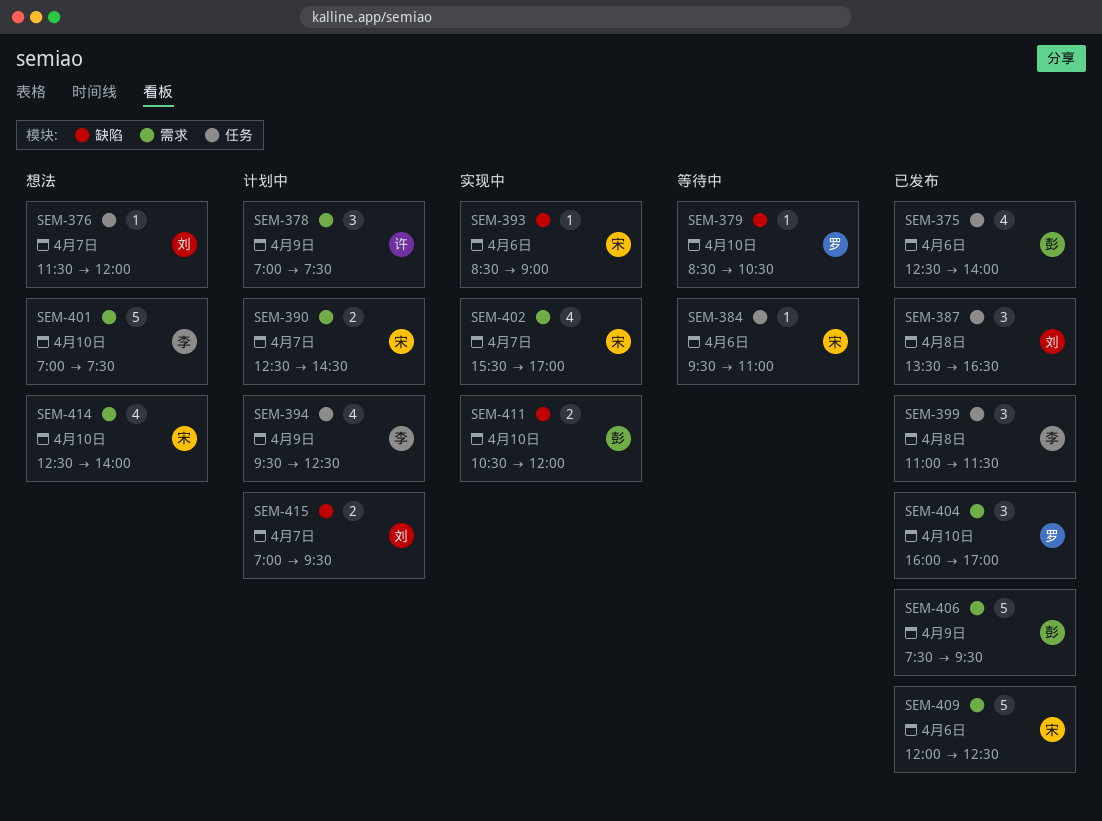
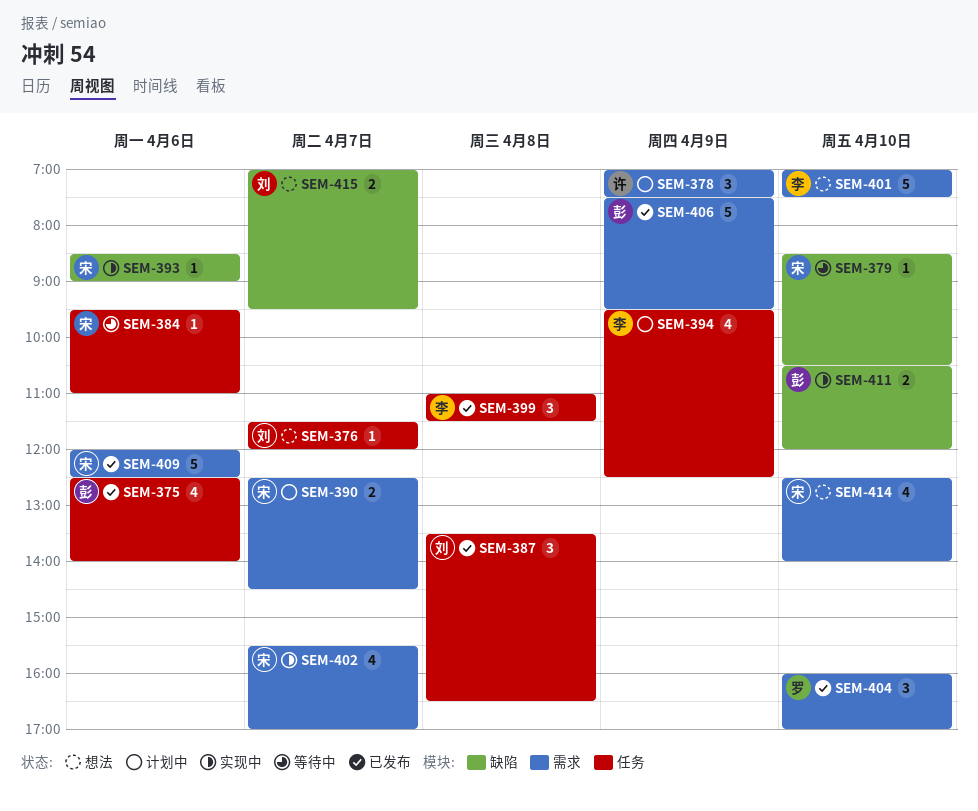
SEM-379, owner: 罗 -> 宋
SEM-415, status: 计划中 -> 想法

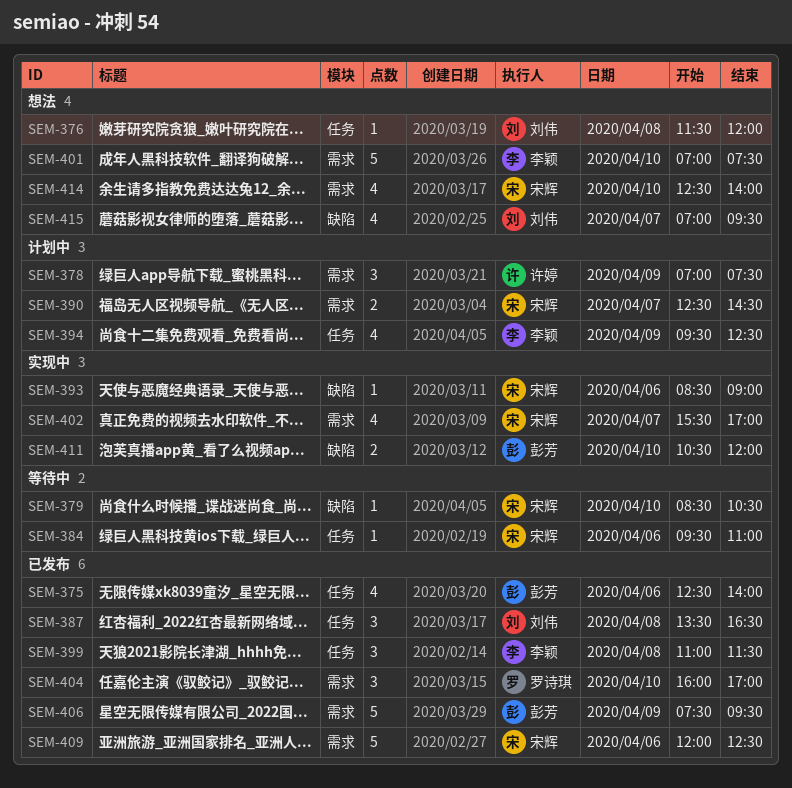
SEM-376, day: Apr 7 -> Apr 8
SEM-415, estimate: 2 -> 4

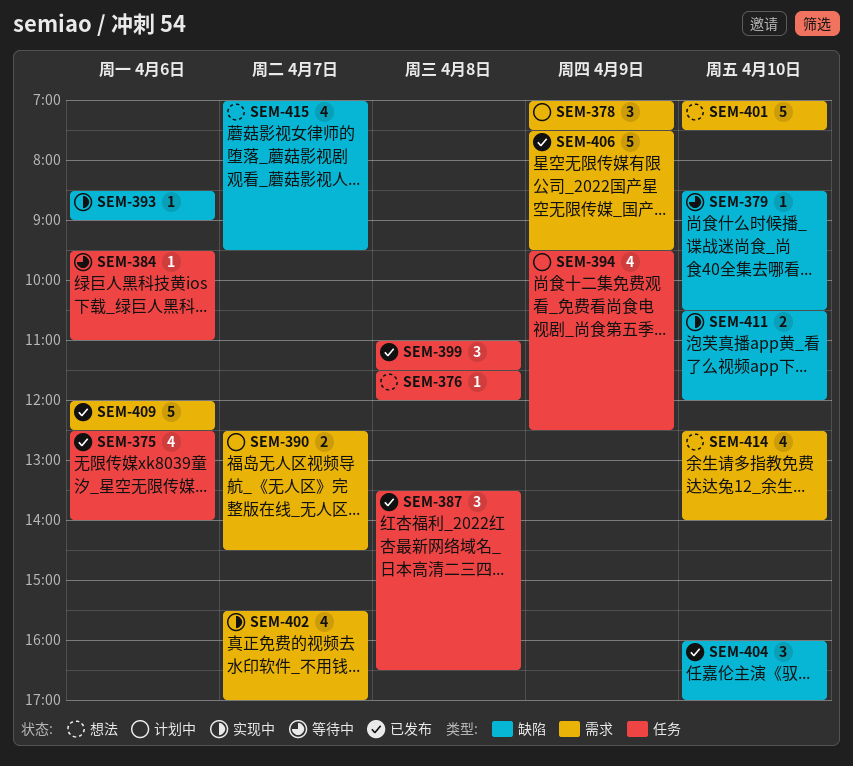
SEM-404, label: 需求 -> 缺陷

